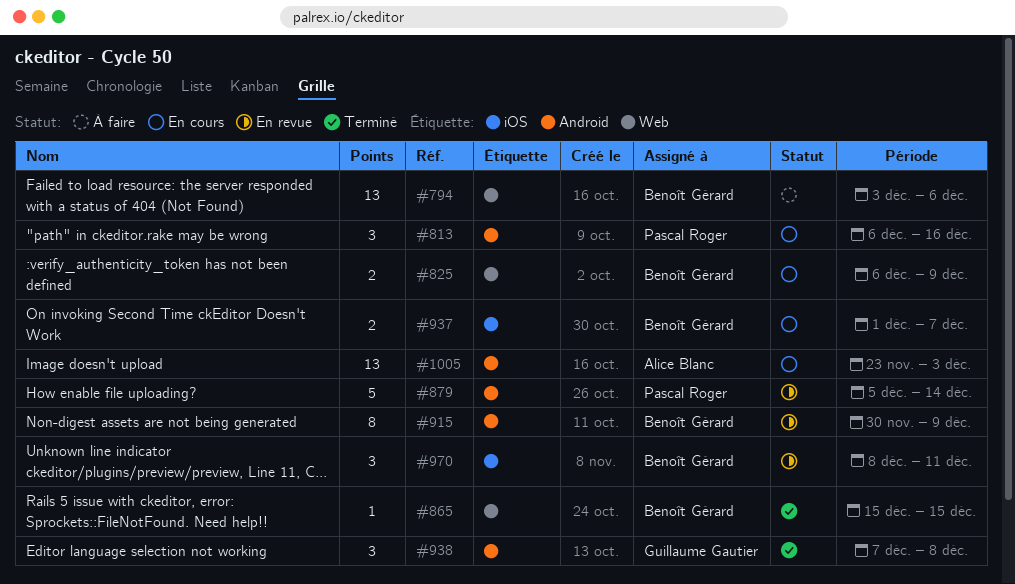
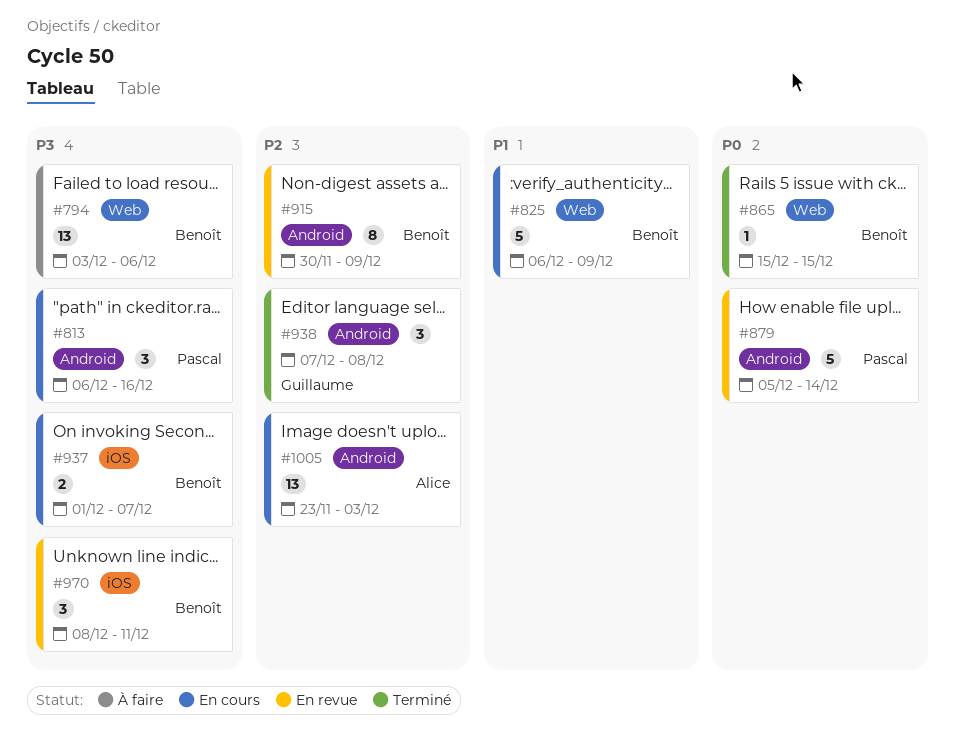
#825, estimate: 2 -> 5

